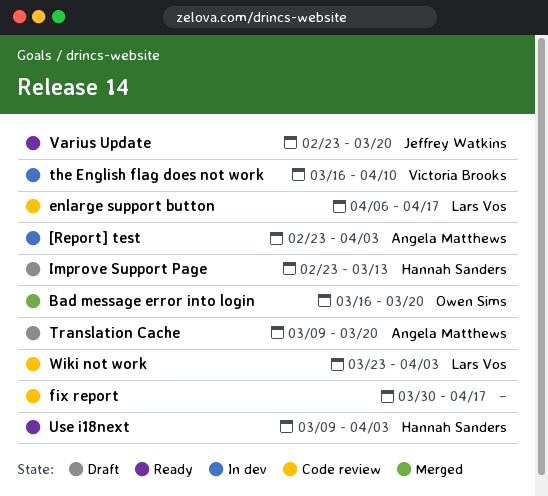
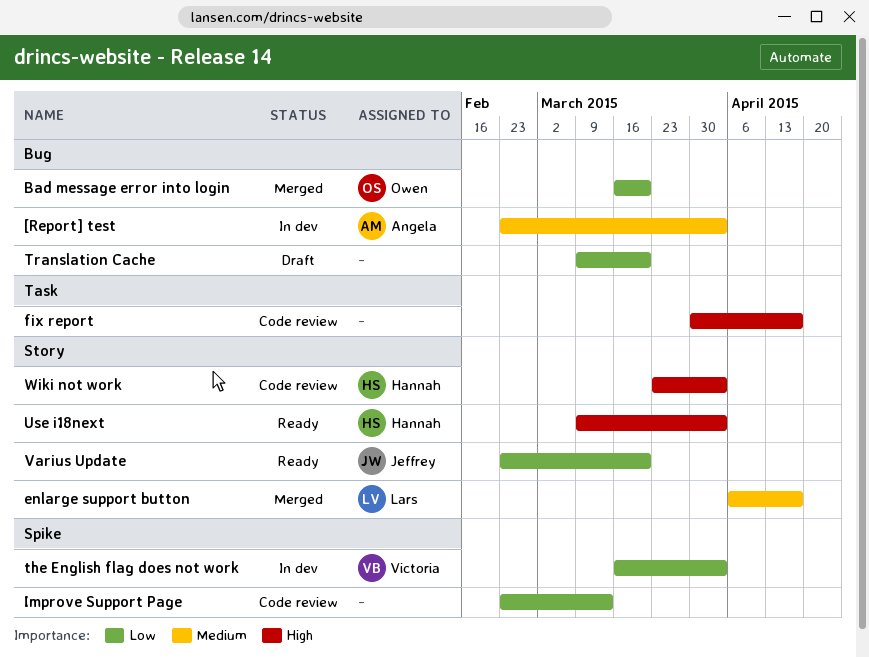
enlarge support button, status: Code review -> Merged
Improve Support Page, status: Draft -> Code review
Improve Support Page, owner: Hannah Sanders -> none
the English flag does not work, due: Apr 10 -> Apr 3
Translation Cache, owner: Angela Matthews -> none
Wiki not work, owner: Lars Vos -> Hannah Sanders

